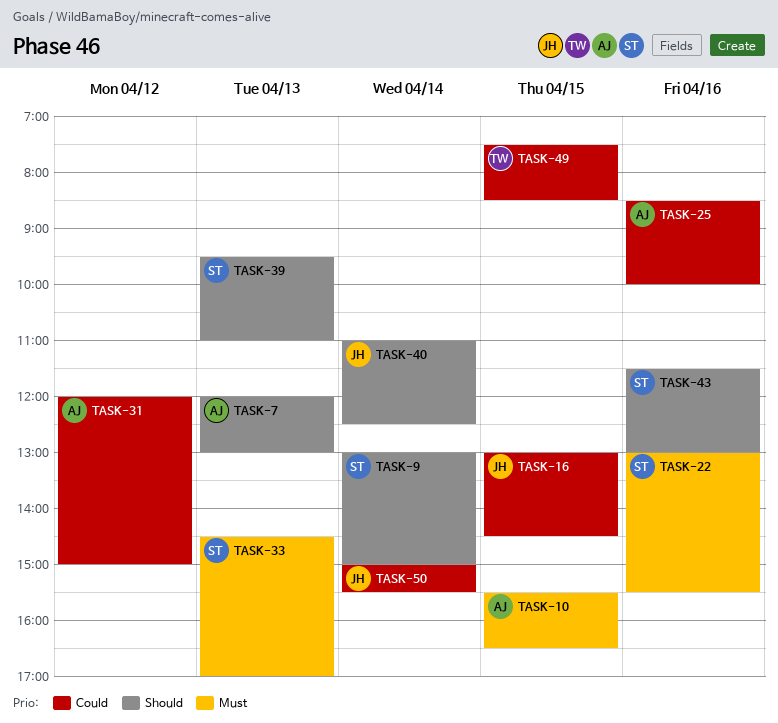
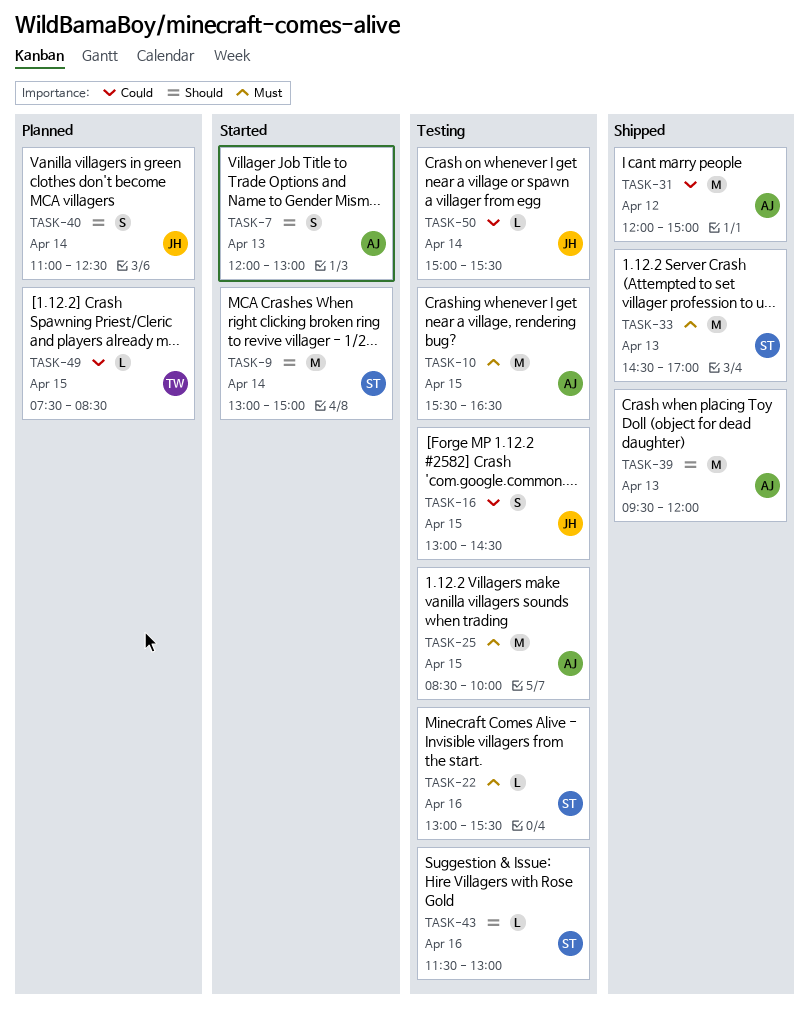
TASK-25, priority: Could -> Must
TASK-25, day: Apr 16 -> Apr 15
TASK-39, owner: ST -> AJ
TASK-39, ends: 11:00 -> 12:00

